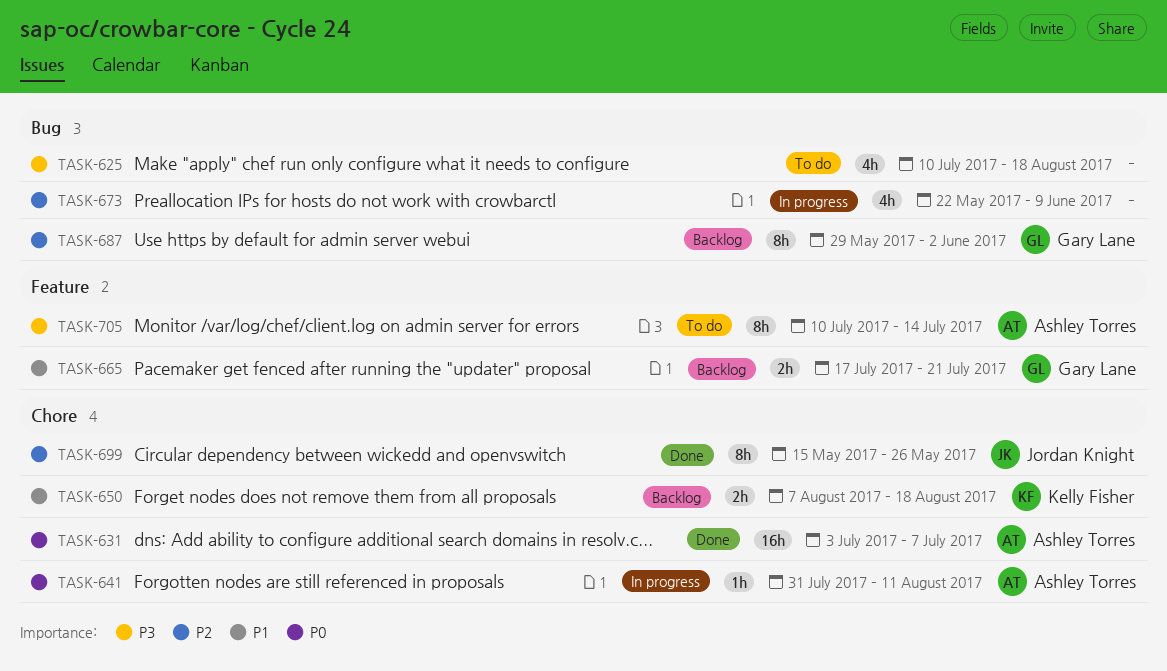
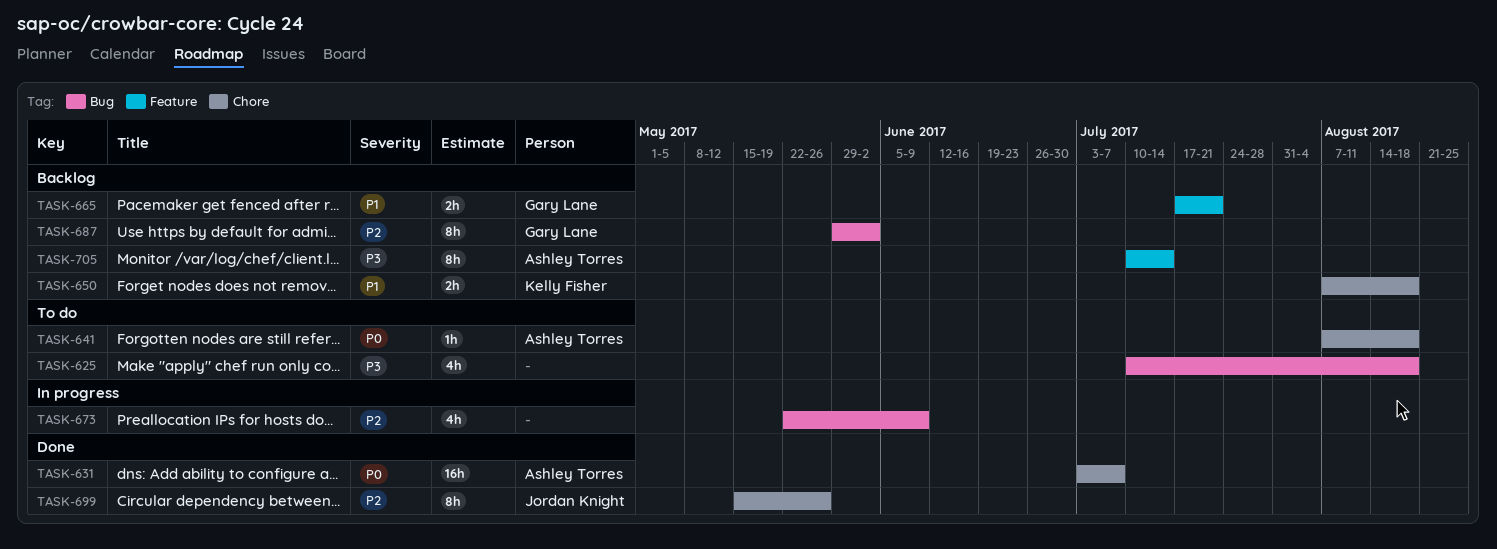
TASK-641, status: In progress -> To do
TASK-641, start: Jul 31 -> Aug 7
TASK-641, due: Aug 11 -> Aug 18
TASK-705, status: To do -> Backlog

